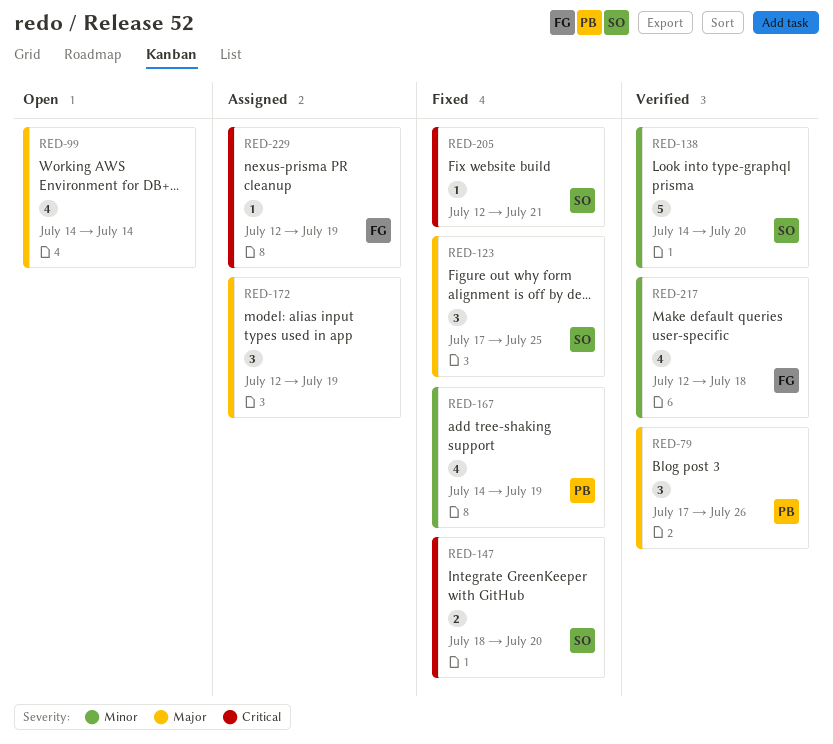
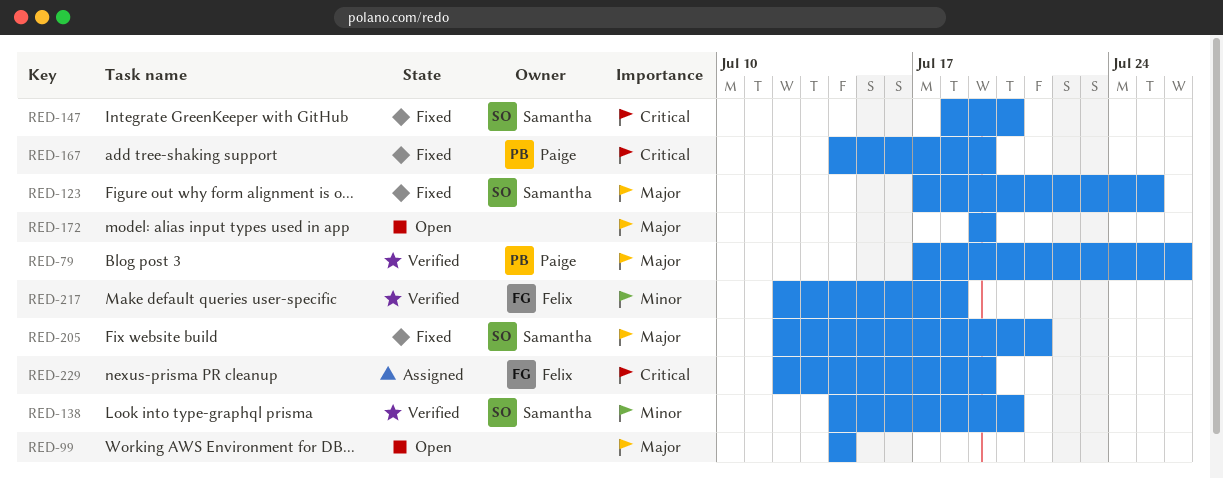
RED-167, priority: Minor -> Critical
RED-172, status: Assigned -> Open
RED-172, start: Jul 12 -> Jul 19
RED-205, priority: Critical -> Major

